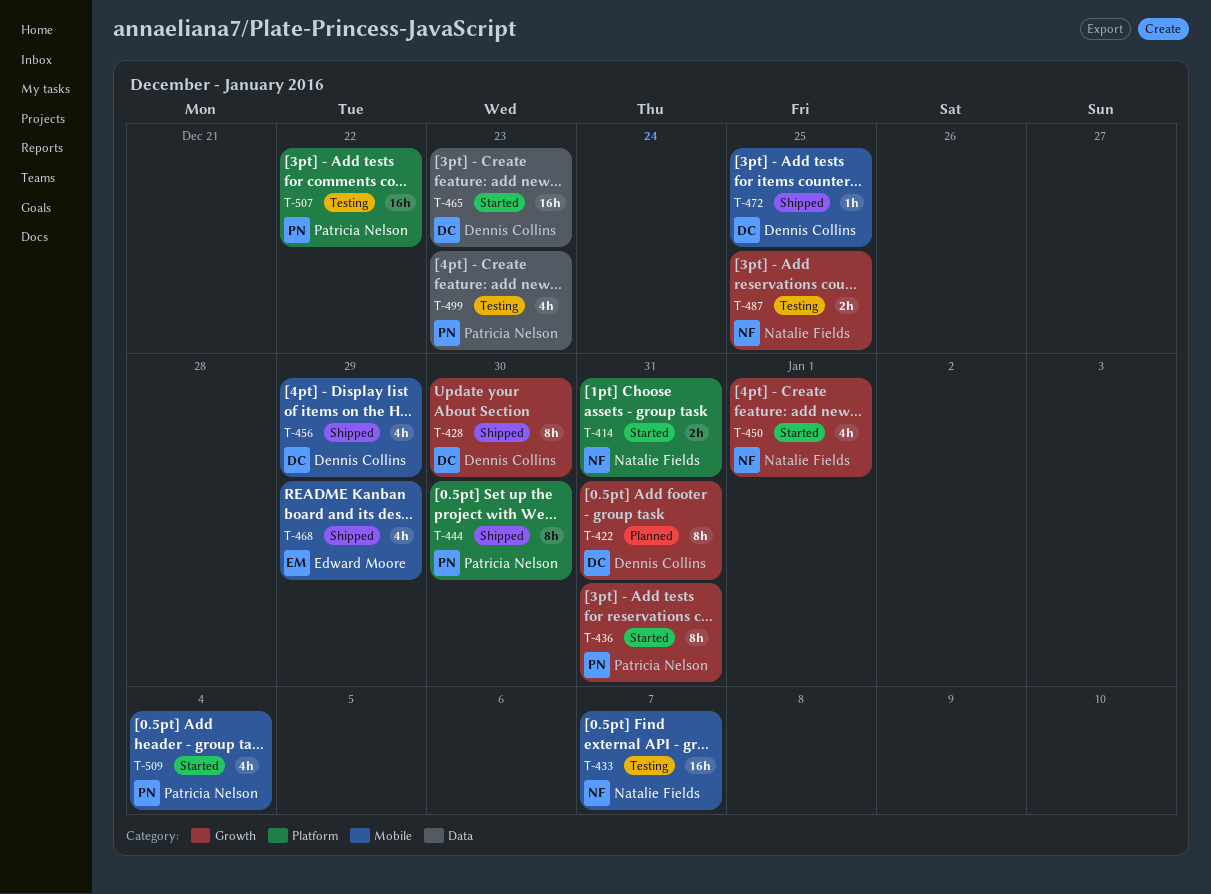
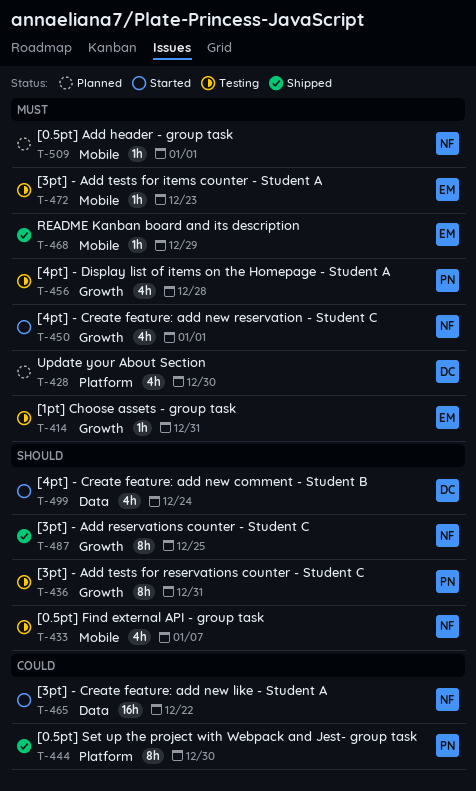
T-414, status: Started -> Testing
T-414, owner: Natalie Fields -> Edward Moore
T-414, label: Platform -> Growth
T-414, estimate: 2h -> 1h
T-422: present -> none
T-428, status: Shipped -> Planned
T-428, label: Growth -> Platform
T-428, estimate: 8h -> 4h
T-433, estimate: 16h -> 4h
T-436, status: Started -> Testing
T-456, status: Shipped -> Testing
T-456, owner: Dennis Collins -> Patricia Nelson
T-456, label: Mobile -> Growth
T-456, due: Dec 29 -> Dec 28
T-465, owner: Dennis Collins -> Natalie Fields
T-465, due: Dec 23 -> Dec 22
T-468, estimate: 4h -> 1h
T-472, status: Shipped -> Testing
T-472, owner: Dennis Collins -> Edward Moore
T-472, due: Dec 25 -> Dec 23
T-487, status: Testing -> Shipped
T-487, estimate: 2h -> 8h
T-499, status: Testing -> Started
T-499, owner: Patricia Nelson -> Dennis Collins
T-499, due: Dec 23 -> Dec 24
T-507: present -> none
T-509, status: Started -> Planned
T-509, owner: Patricia Nelson -> Natalie Fields
T-509, estimate: 4h -> 1h
T-509, due: Jan 4 -> Jan 1

